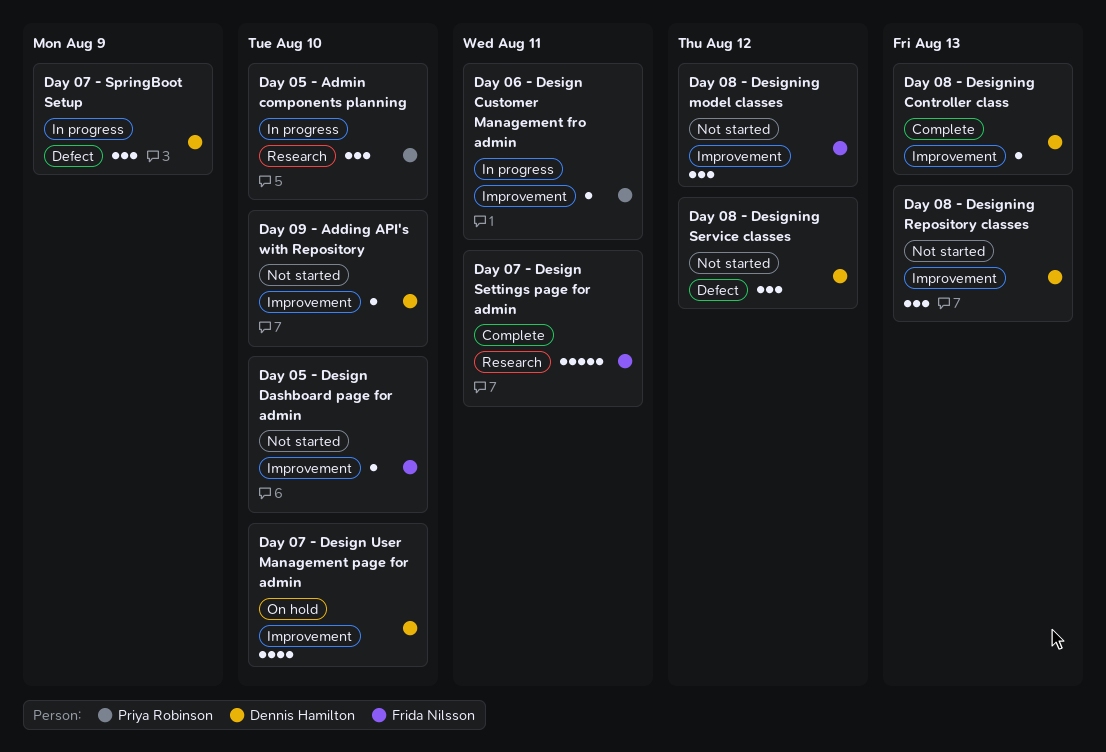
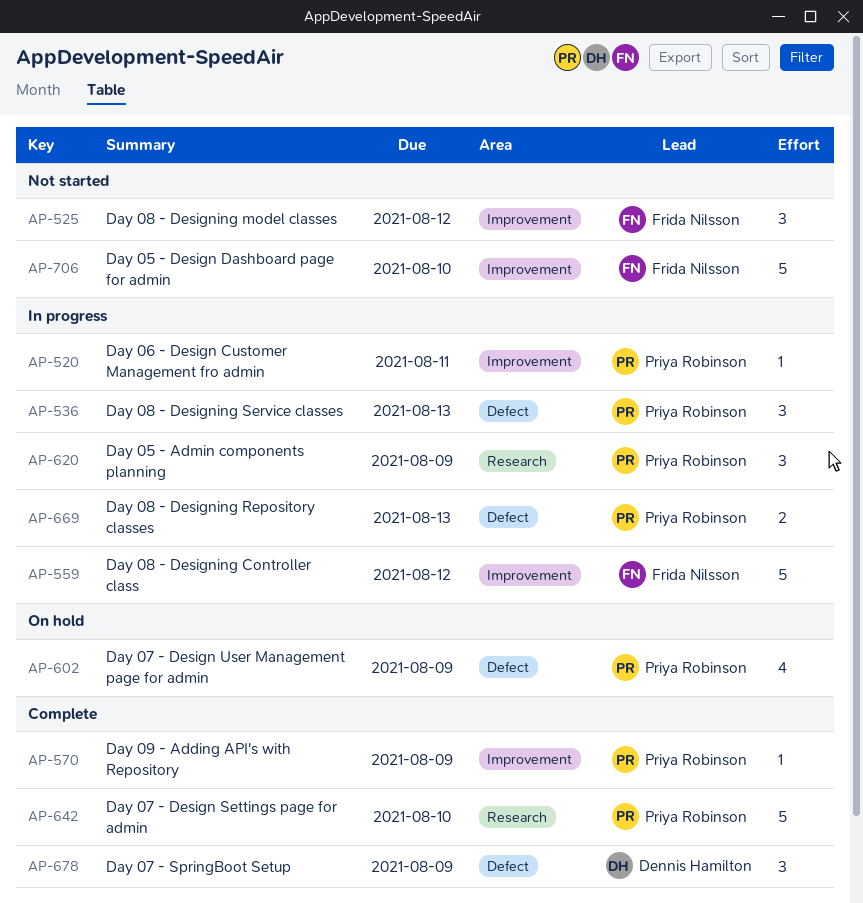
Day 05 - Admin components planning, due: Aug 10 -> Aug 9
Day 05 - Design Dashboard page for admin, estimate: 1 -> 5
Day 07 - Design Settings page for admin, owner: Frida Nilsson -> Priya Robinson
Day 07 - Design Settings page for admin, due: Aug 11 -> Aug 10
Day 07 - Design User Management page for admin, owner: Dennis Hamilton -> Priya Robinson
Day 07 - Design User Management page for admin, label: Improvement -> Defect
Day 07 - Design User Management page for admin, due: Aug 10 -> Aug 9
Day 07 - SpringBoot Setup, status: In progress -> Complete
Day 08 - Designing Controller class, status: Complete -> In progress
Day 08 - Designing Controller class, owner: Dennis Hamilton -> Frida Nilsson
Day 08 - Designing Controller class, estimate: 1 -> 5
Day 08 - Designing Controller class, due: Aug 13 -> Aug 12
Day 08 - Designing Repository classes, status: Not started -> In progress
Day 08 - Designing Repository classes, owner: Dennis Hamilton -> Priya Robinson
Day 08 - Designing Repository classes, label: Improvement -> Defect
Day 08 - Designing Repository classes, estimate: 3 -> 2
Day 08 - Designing Service classes, status: Not started -> In progress
Day 08 - Designing Service classes, owner: Dennis Hamilton -> Priya Robinson
Day 08 - Designing Service classes, due: Aug 12 -> Aug 13
Day 09 - Adding API's with Repository, status: Not started -> Complete
Day 09 - Adding API's with Repository, owner: Dennis Hamilton -> Priya Robinson
Day 09 - Adding API's with Repository, due: Aug 10 -> Aug 9

